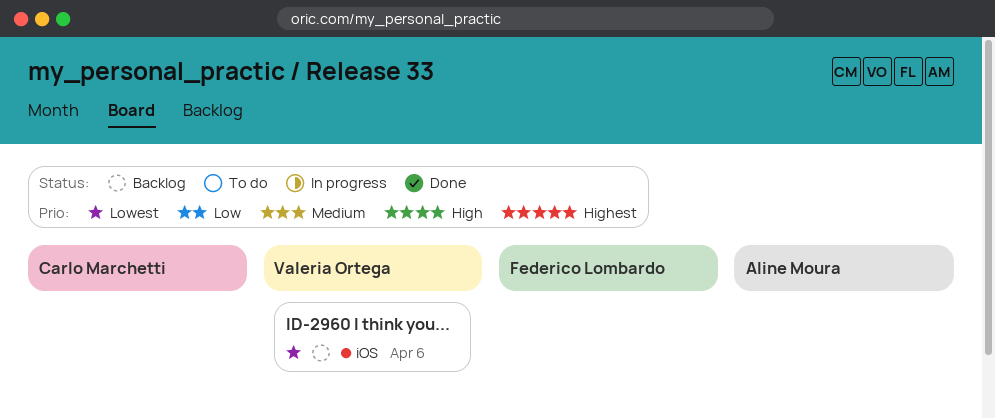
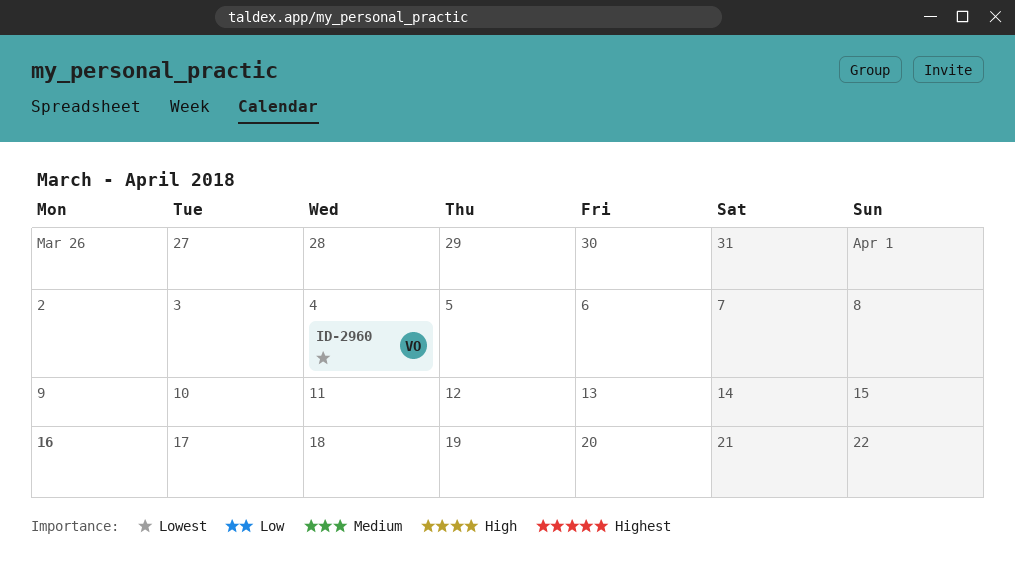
ID-2960, due: Apr 6 -> Apr 4

